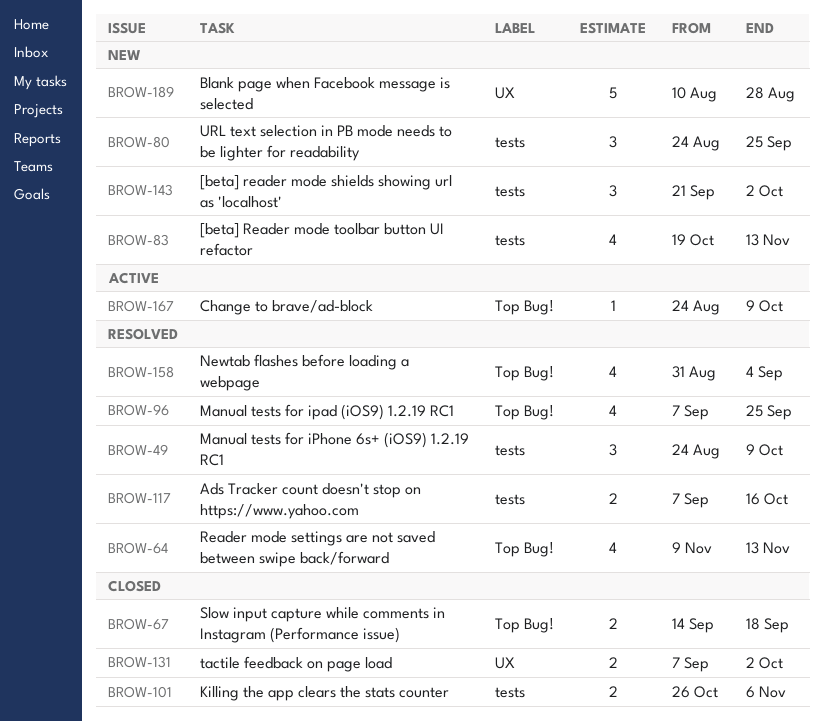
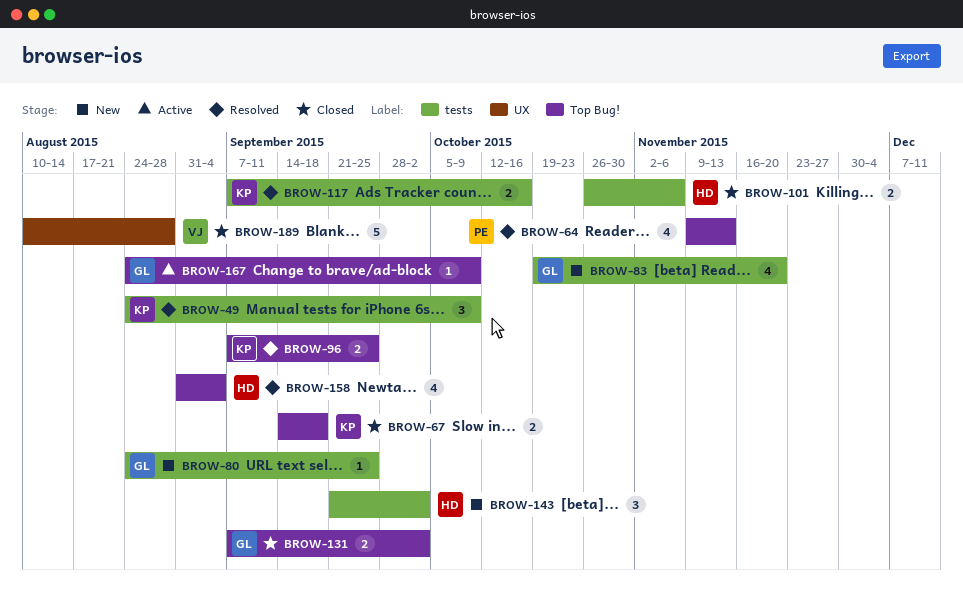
BROW-80, estimate: 3 -> 1
BROW-83, due: Nov 13 -> Nov 20
BROW-96, estimate: 4 -> 2
BROW-131, label: UX -> Top Bug!
BROW-189, status: New -> Closed

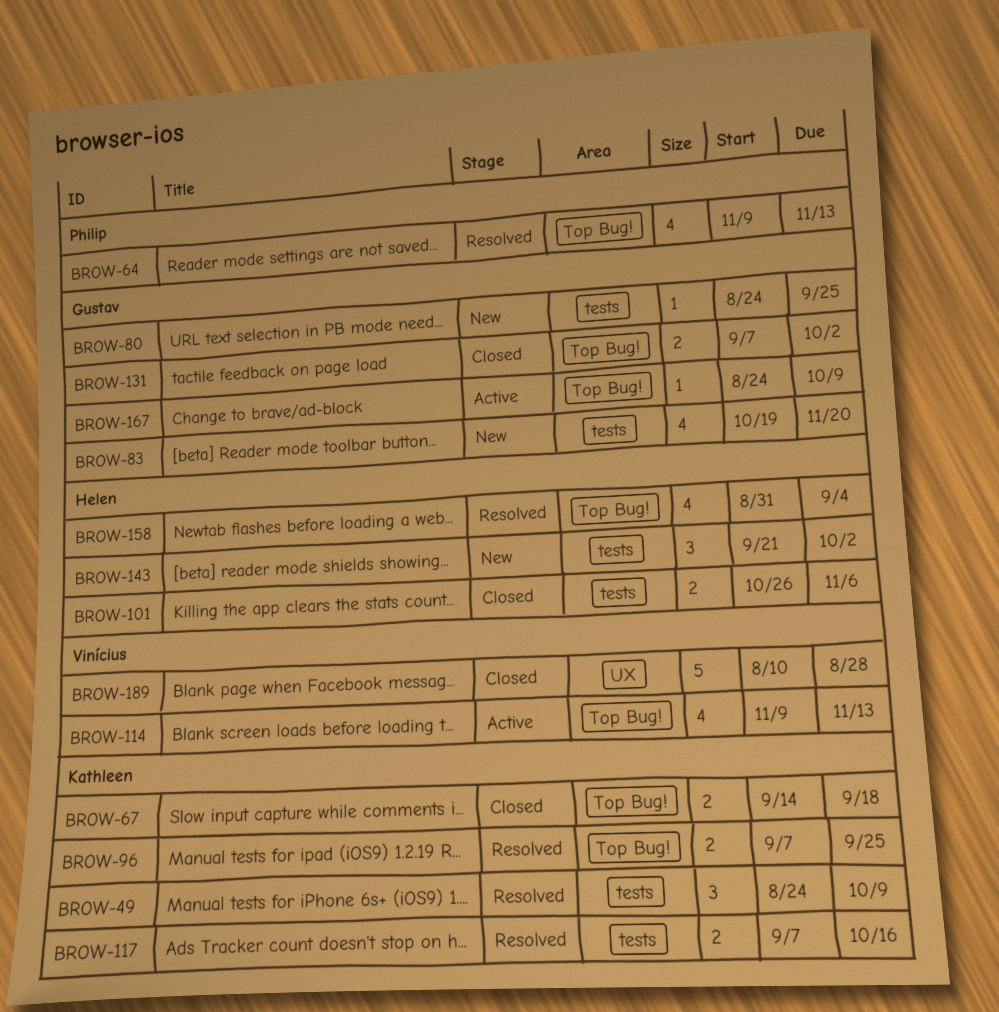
BROW-114: none -> present

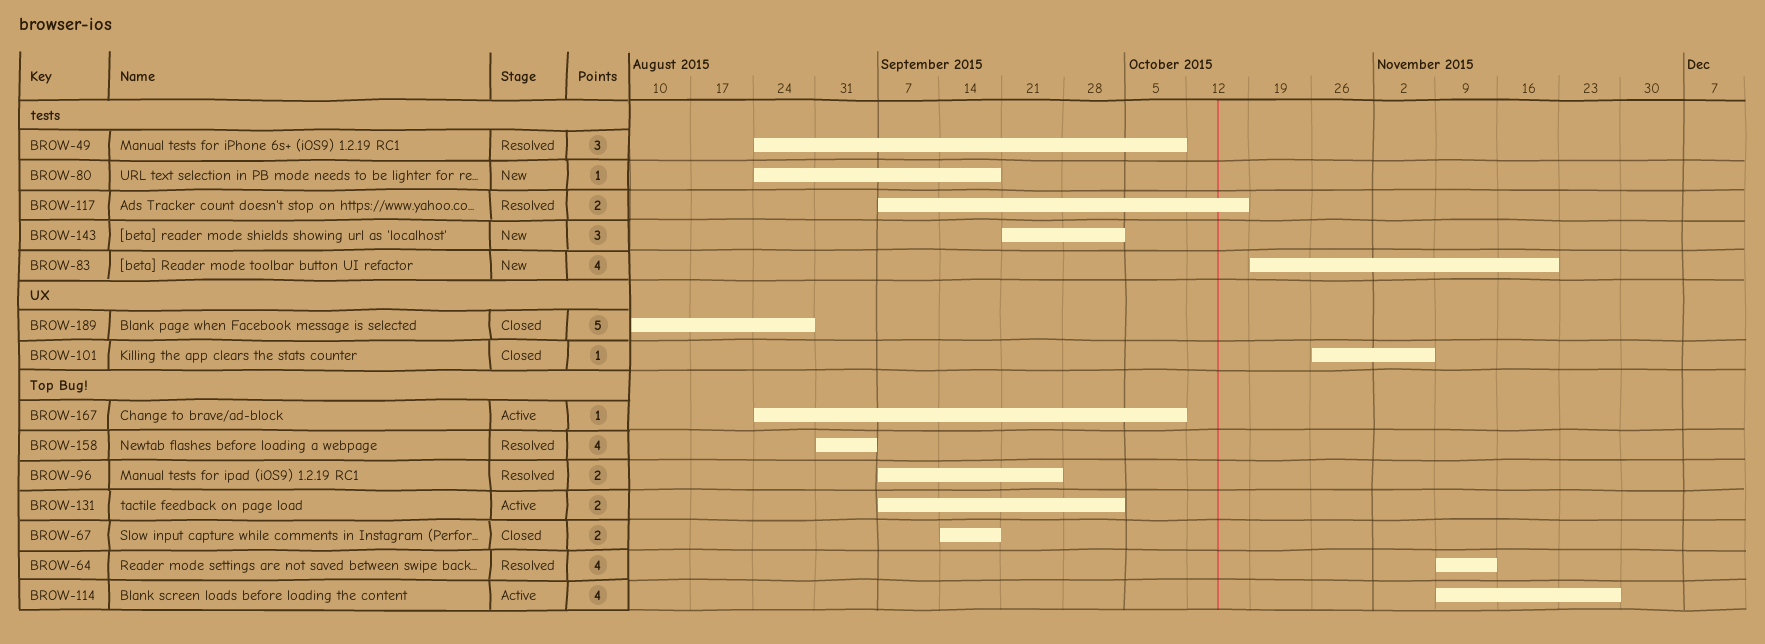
BROW-80, due: Sep 25 -> Sep 18
BROW-101, label: tests -> UX
BROW-101, estimate: 2 -> 1
BROW-114, due: Nov 13 -> Nov 27
BROW-131, status: Closed -> Active

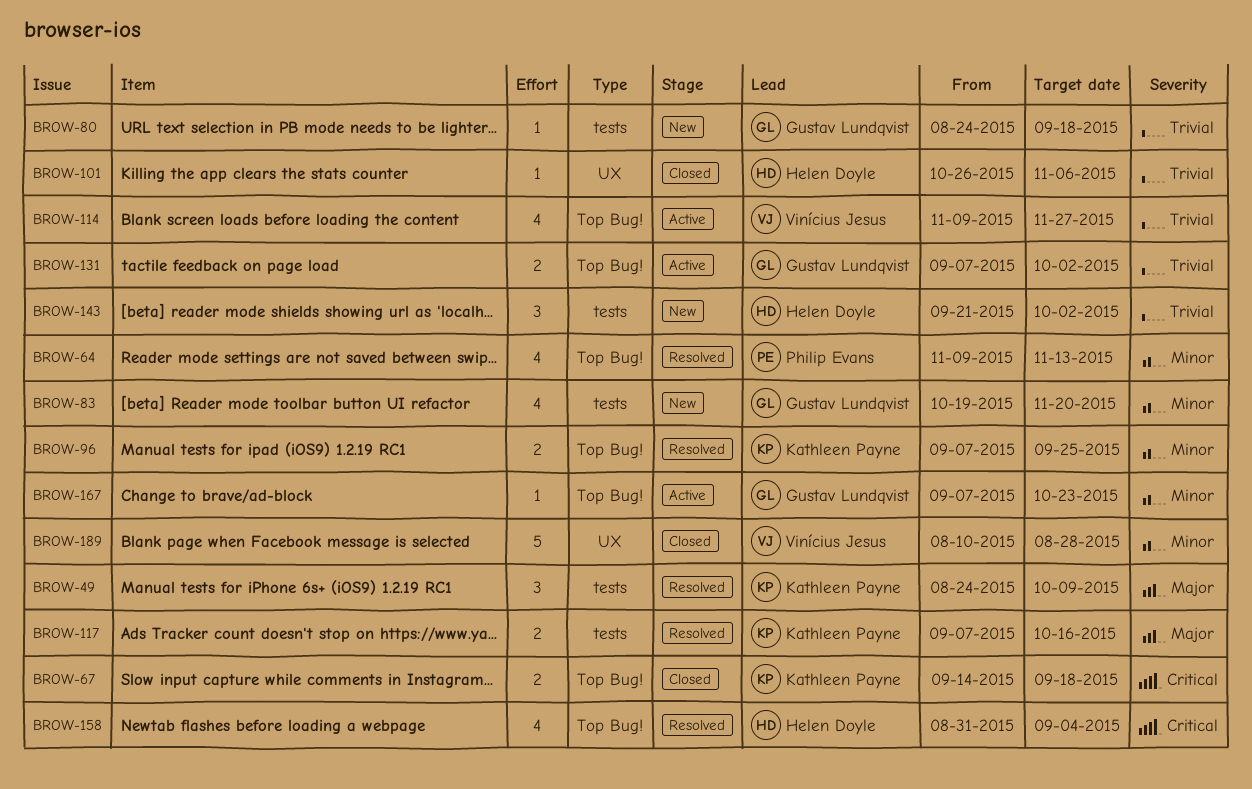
BROW-167, start: Aug 24 -> Sep 7
BROW-167, due: Oct 9 -> Oct 23

